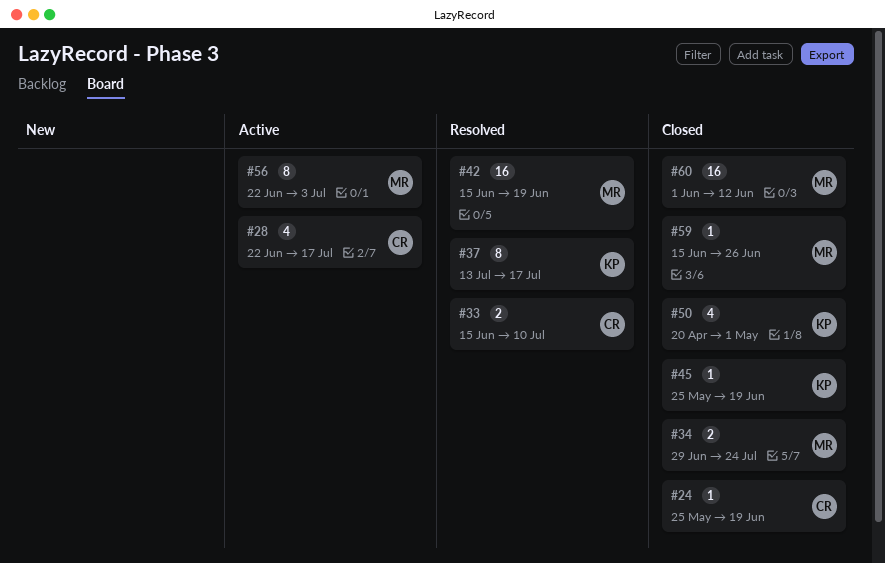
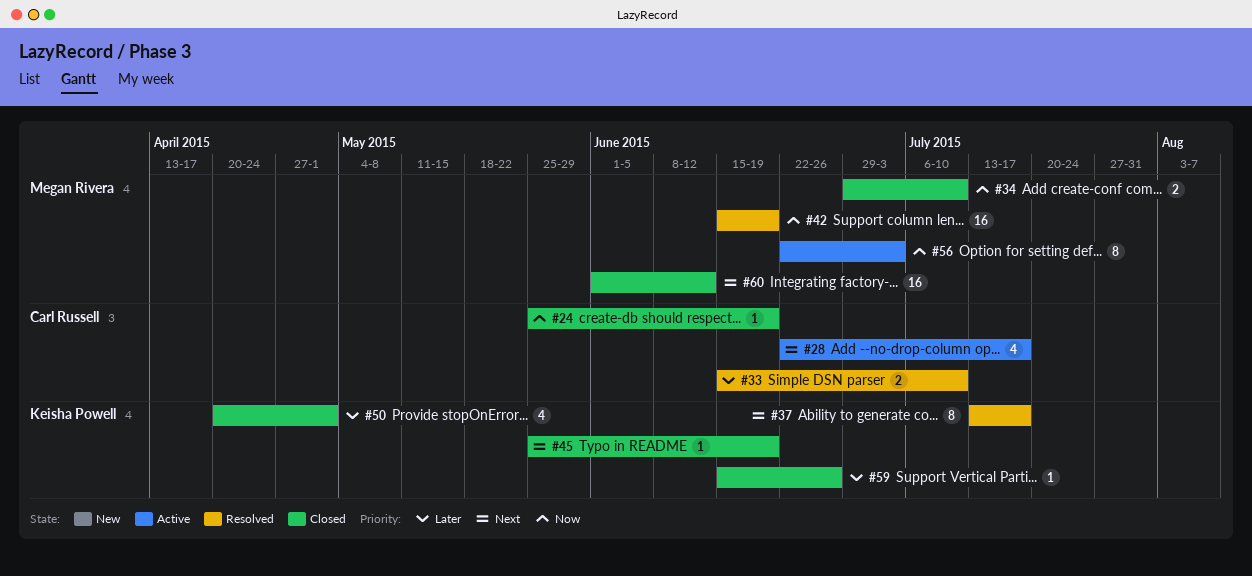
#34, due: Jul 24 -> Jul 10
#59, owner: Megan Rivera -> Keisha Powell

